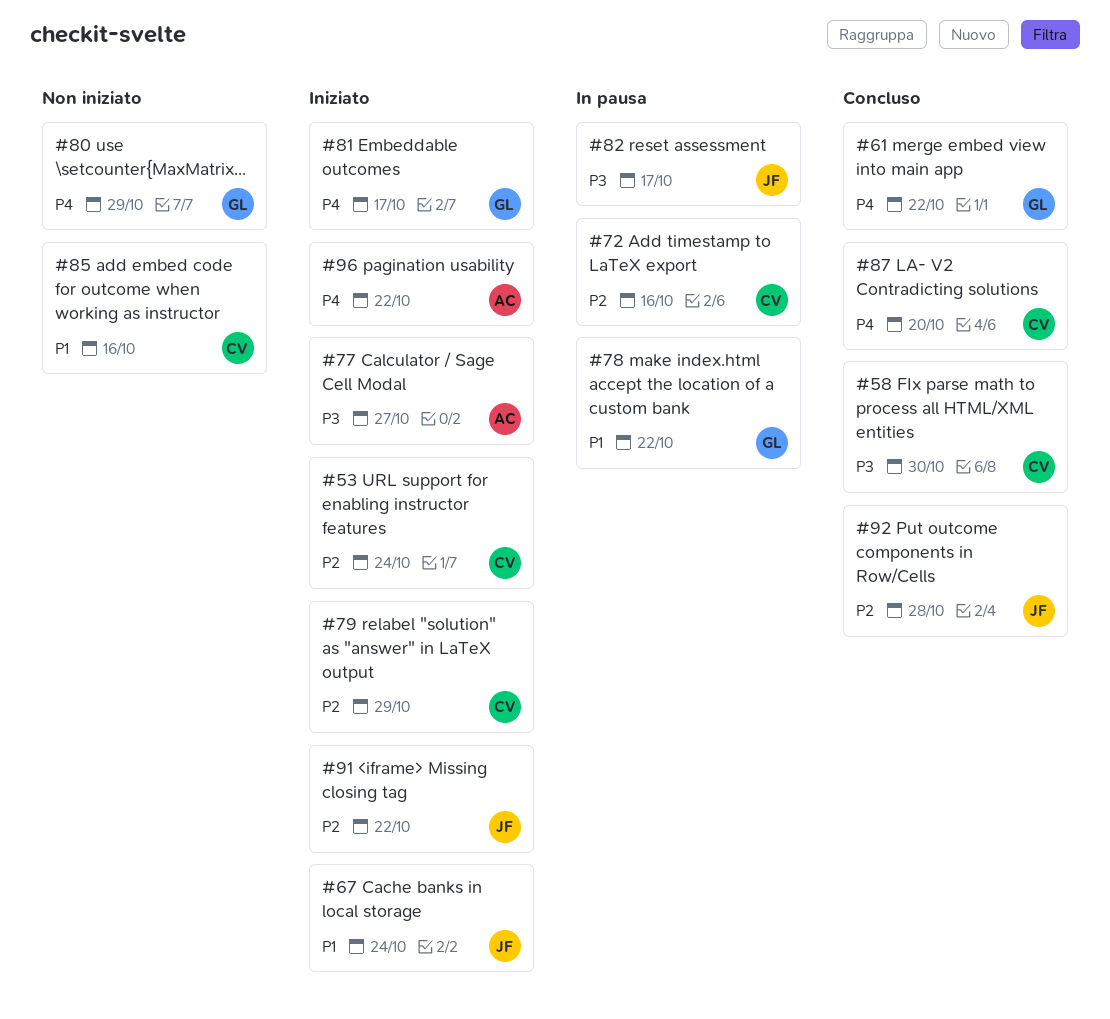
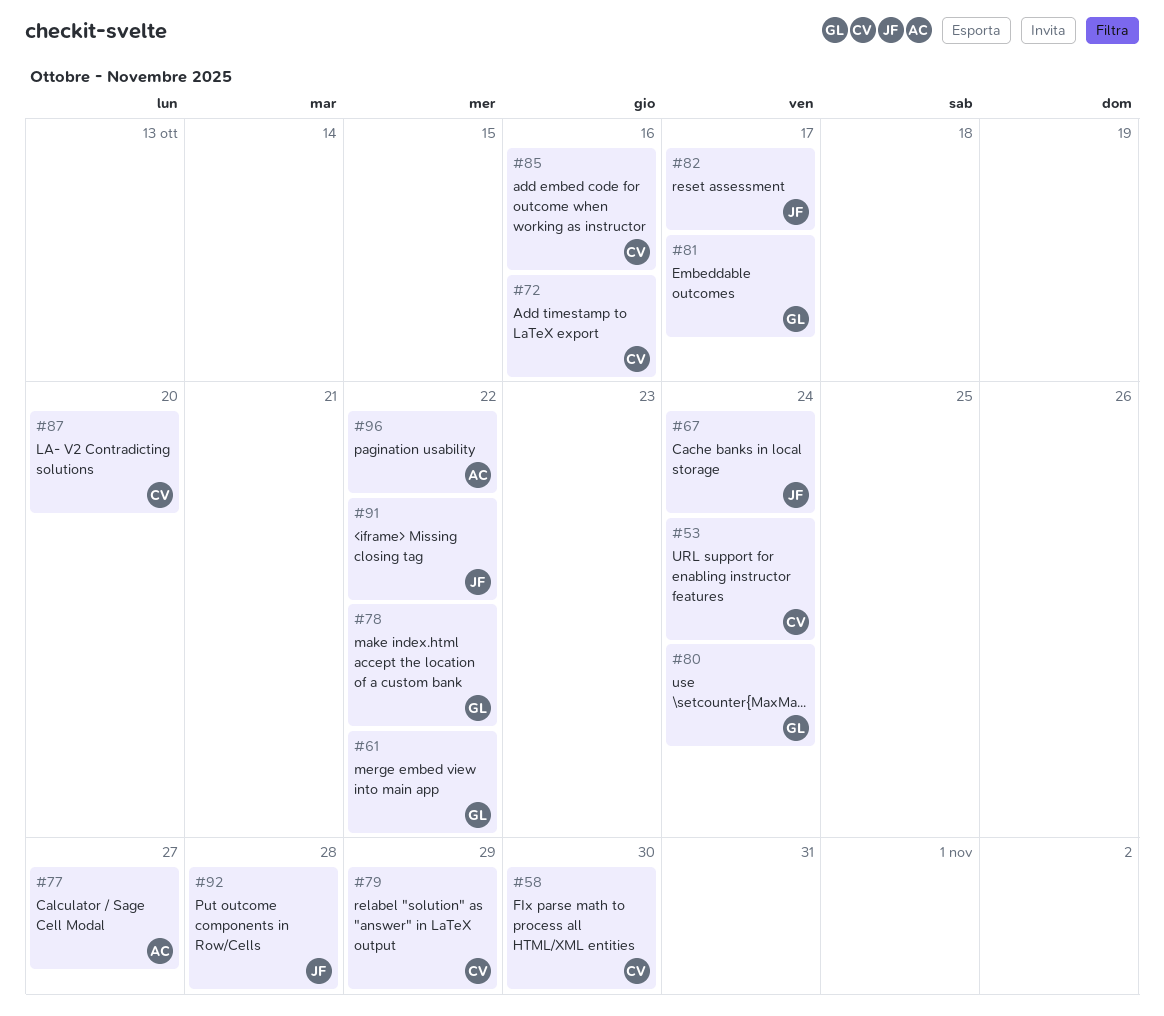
#80, due: Oct 29 -> Oct 24

